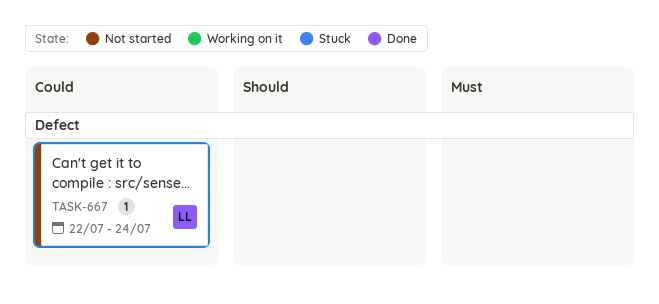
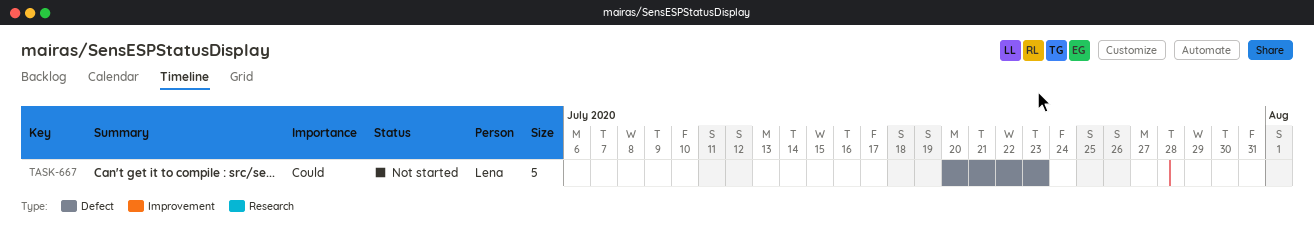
TASK-667, estimate: 1 -> 5
TASK-667, start: Jul 22 -> Jul 20
TASK-667, due: Jul 24 -> Jul 23

